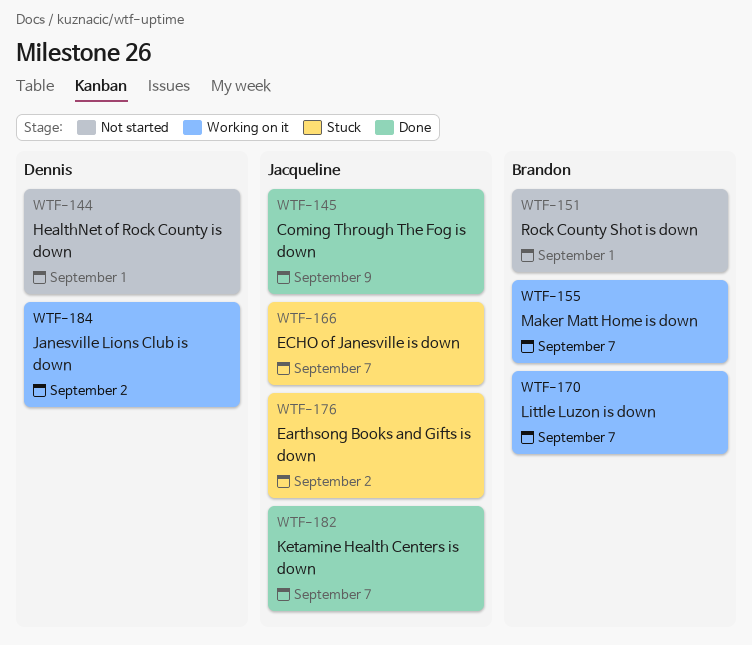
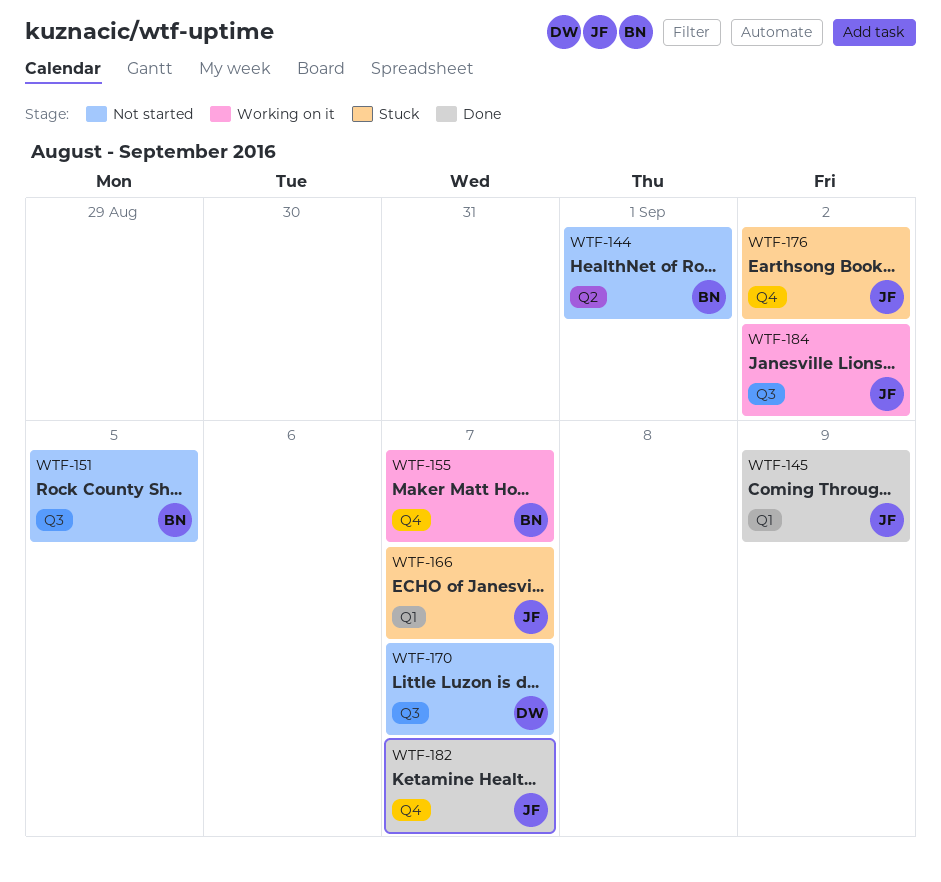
WTF-144, owner: Dennis -> Brandon
WTF-151, due: Sep 1 -> Sep 5
WTF-170, status: Working on it -> Not started
WTF-170, owner: Brandon -> Dennis
WTF-184, owner: Dennis -> Jacqueline

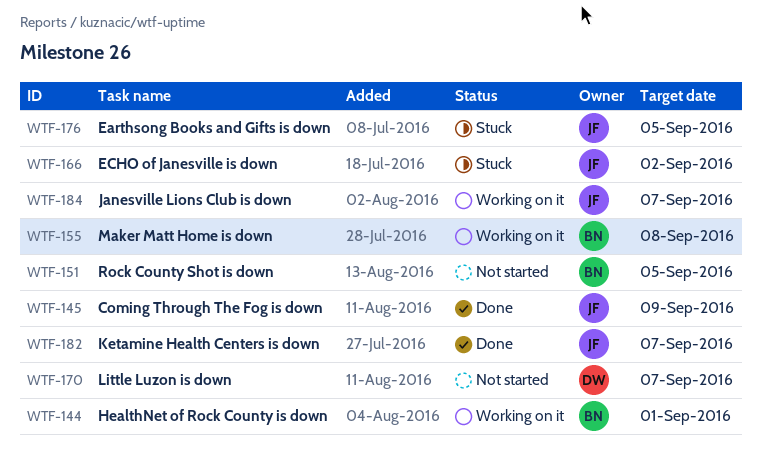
WTF-144, status: Not started -> Working on it
WTF-155, due: Sep 7 -> Sep 8
WTF-166, due: Sep 7 -> Sep 2
WTF-176, due: Sep 2 -> Sep 5
WTF-184, due: Sep 2 -> Sep 7

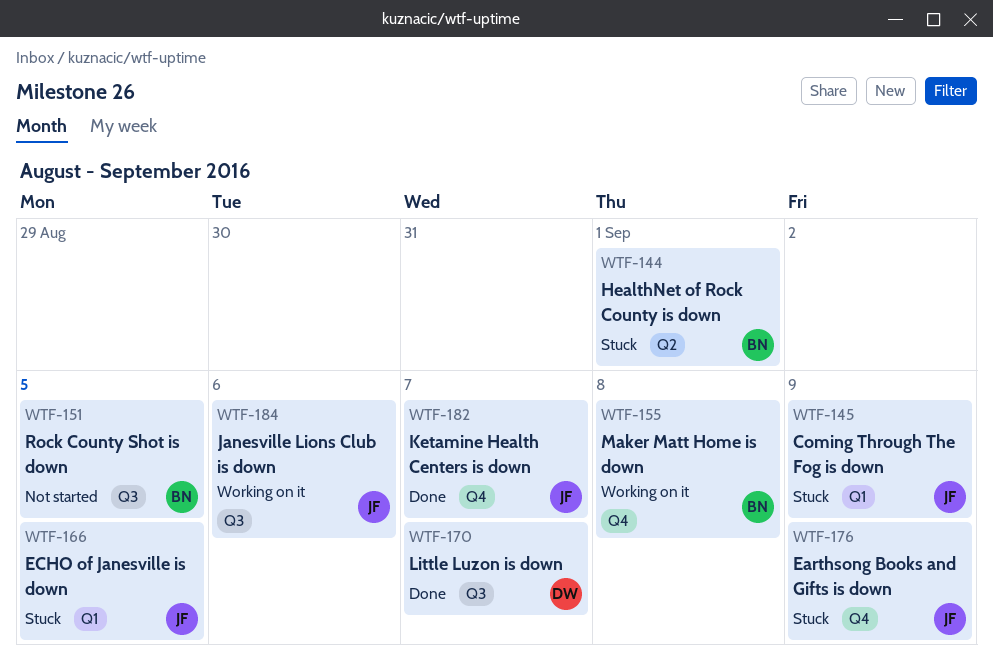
WTF-144, status: Working on it -> Stuck
WTF-145, status: Done -> Stuck
WTF-166, due: Sep 2 -> Sep 5
WTF-170, status: Not started -> Done
WTF-176, due: Sep 5 -> Sep 9
WTF-184, due: Sep 7 -> Sep 6

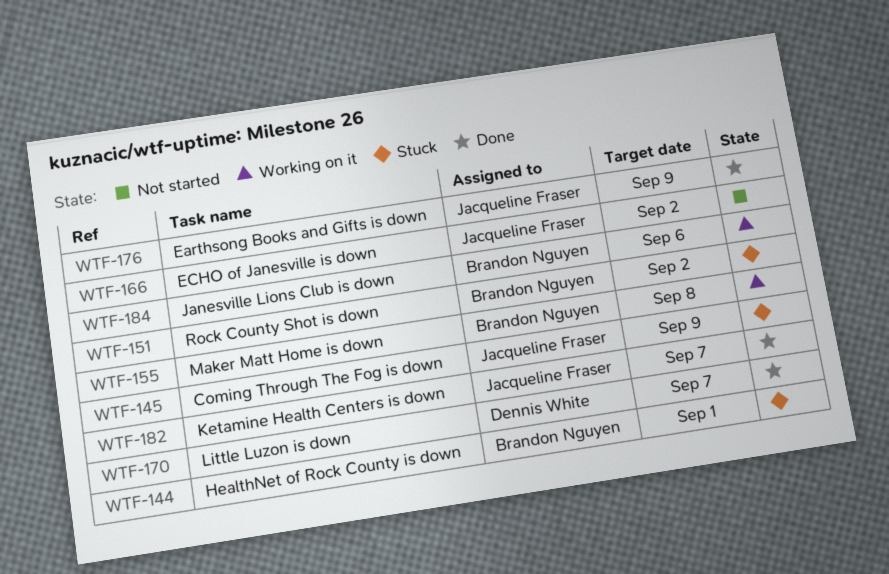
WTF-151, status: Not started -> Stuck
WTF-151, due: Sep 5 -> Sep 2
WTF-166, status: Stuck -> Not started
WTF-166, due: Sep 5 -> Sep 2
WTF-176, status: Stuck -> Done
WTF-184, owner: Jacqueline Fraser -> Brandon Nguyen

